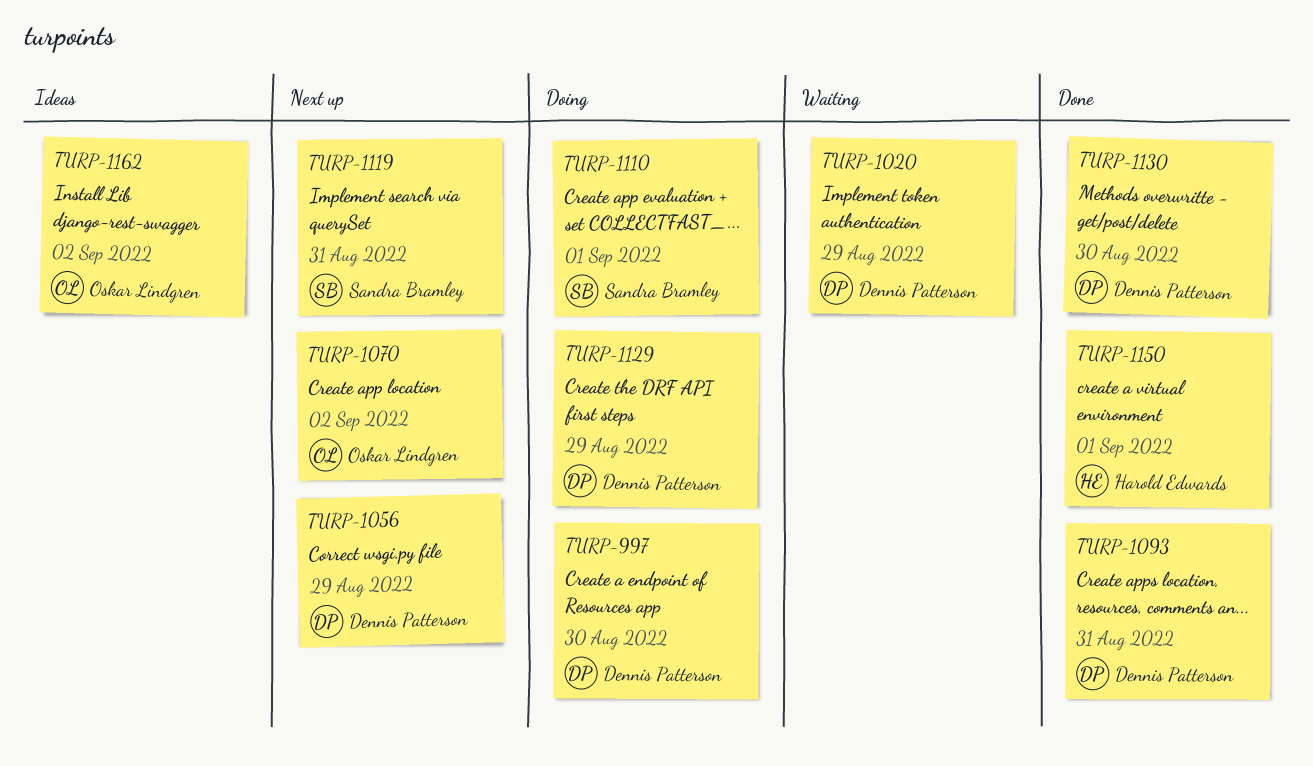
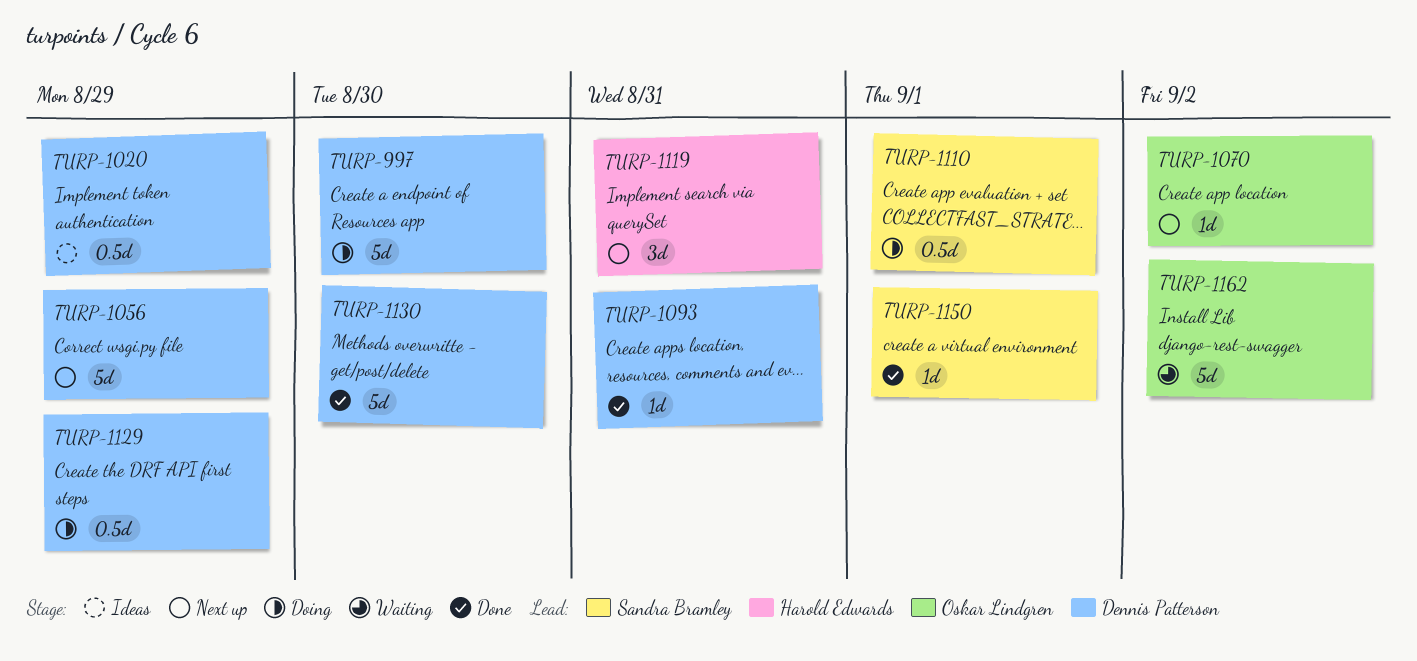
TURP-1020, status: Waiting -> Ideas
TURP-1119, owner: Sandra Bramley -> Harold Edwards
TURP-1150, owner: Harold Edwards -> Sandra Bramley
TURP-1162, status: Ideas -> Waiting

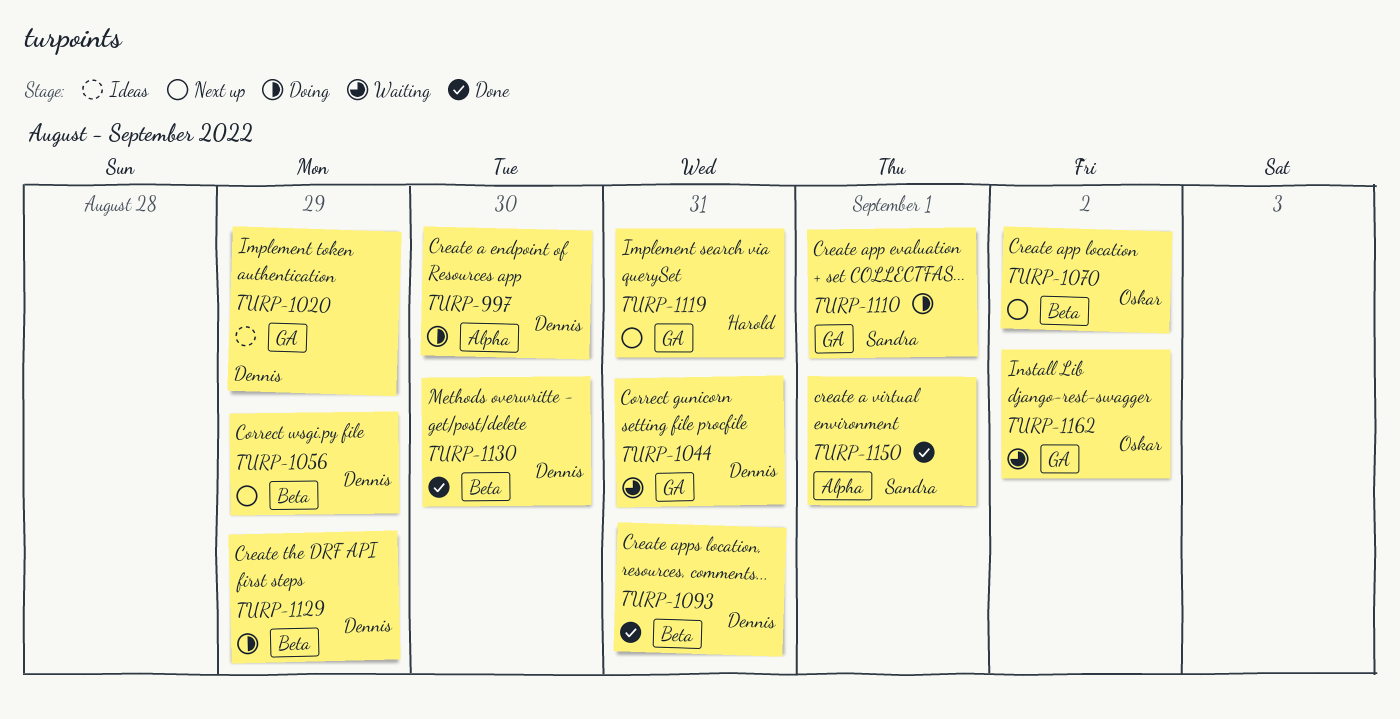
TURP-1044: none -> present

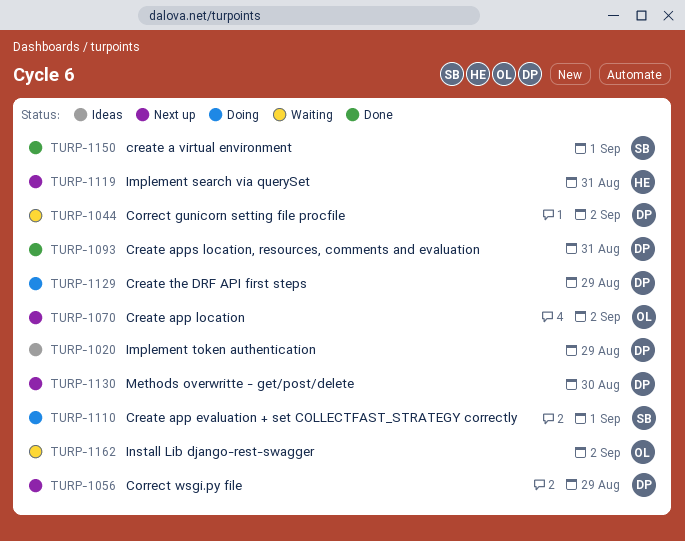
TURP-997: present -> none
TURP-1044, due: Aug 31 -> Sep 2
TURP-1130, status: Done -> Next up

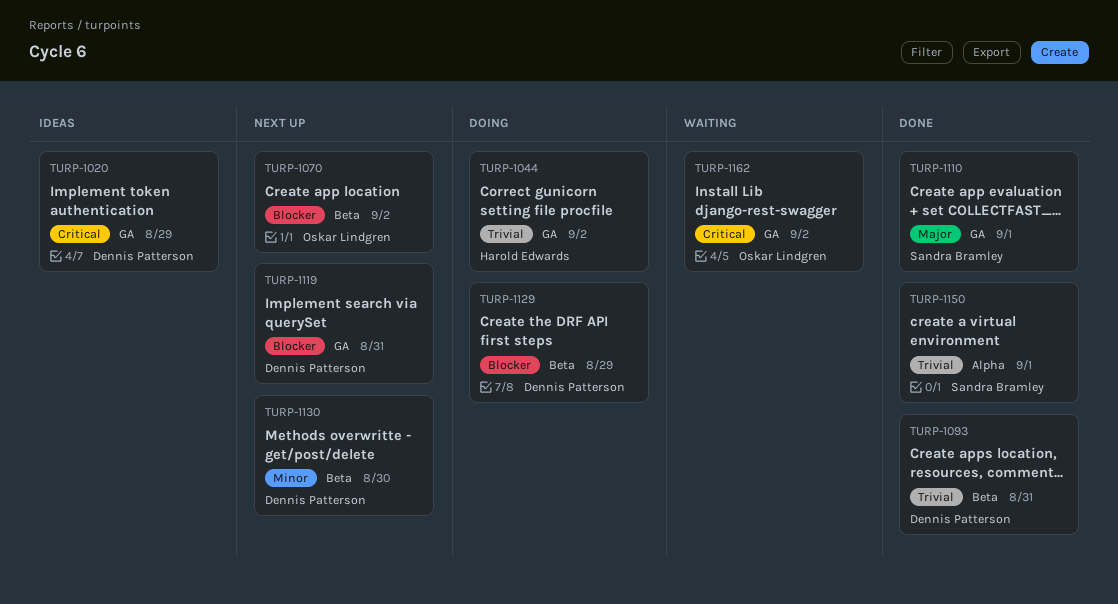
TURP-1044, status: Waiting -> Doing
TURP-1044, owner: Dennis Patterson -> Harold Edwards
TURP-1056: present -> none
TURP-1110, status: Doing -> Done
TURP-1119, owner: Harold Edwards -> Dennis Patterson

